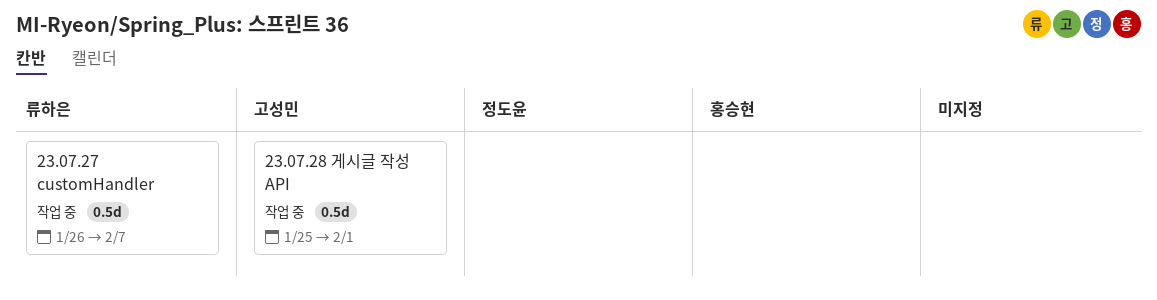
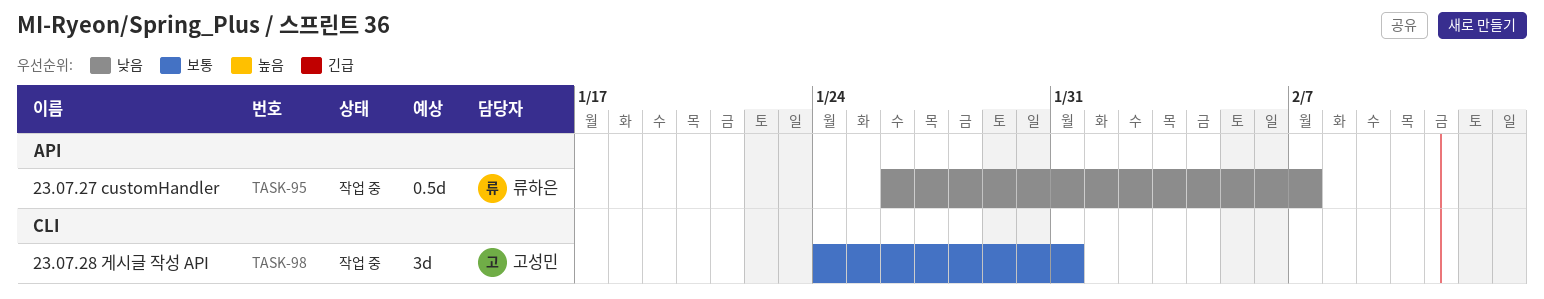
23.07.28 게시글 작성 API, estimate: 0.5d -> 3d
23.07.28 게시글 작성 API, start: Jan 25 -> Jan 24
23.07.28 게시글 작성 API, due: Feb 1 -> Jan 31

